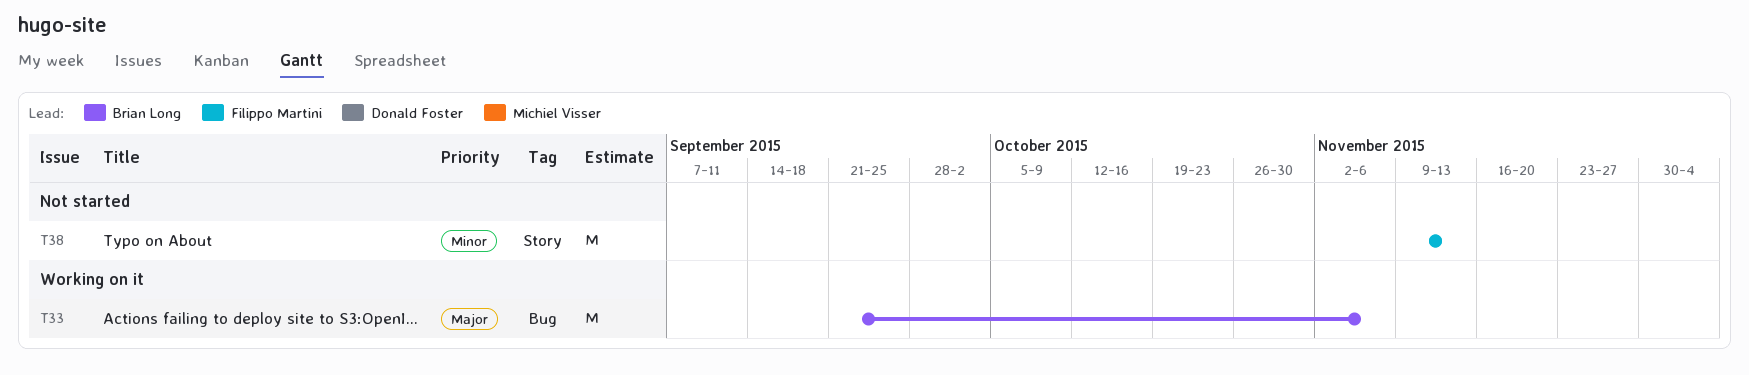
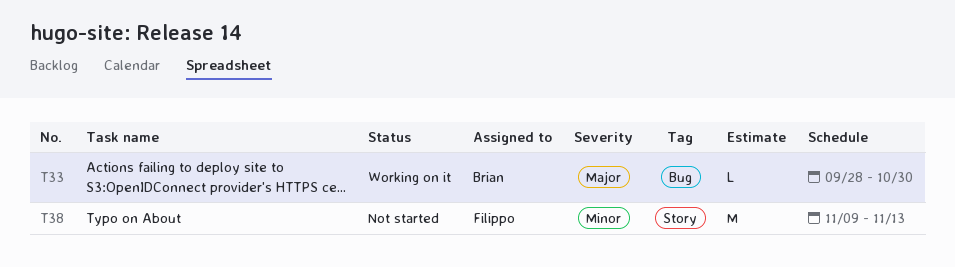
T33, estimate: M -> L
T33, start: Sep 21 -> Sep 28
T33, due: Nov 6 -> Oct 30

